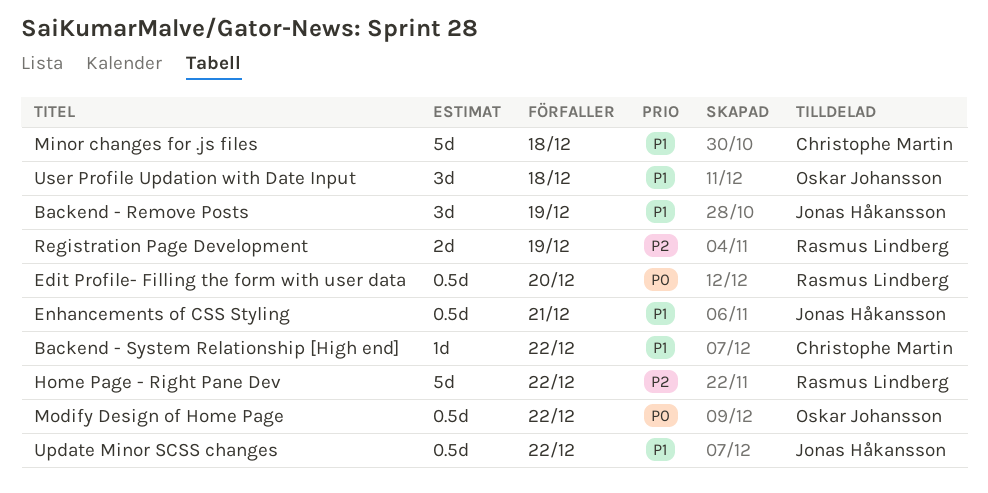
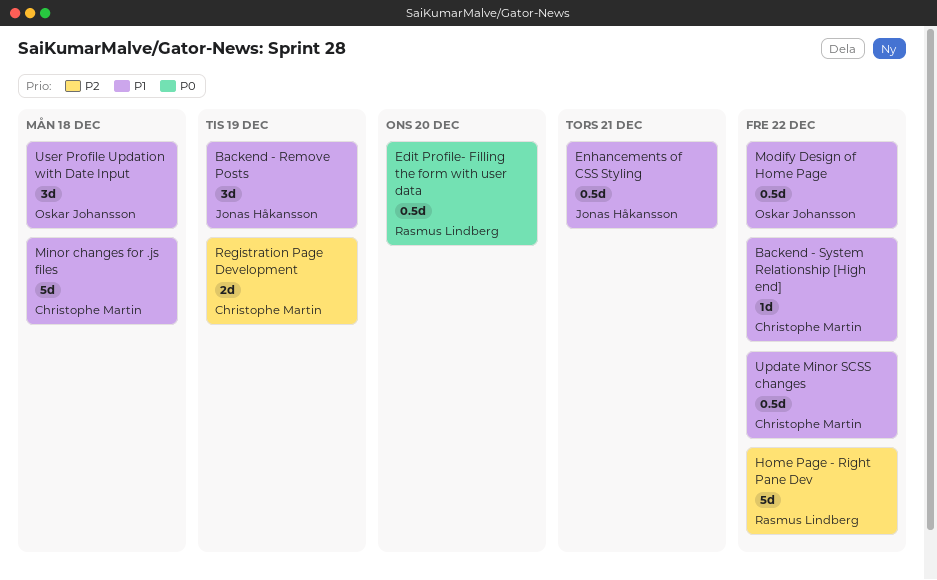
Modify Design of Home Page, priority: P0 -> P1
Registration Page Development, owner: Rasmus Lindberg -> Christophe Martin
Update Minor SCSS changes, owner: Jonas Håkansson -> Christophe Martin

